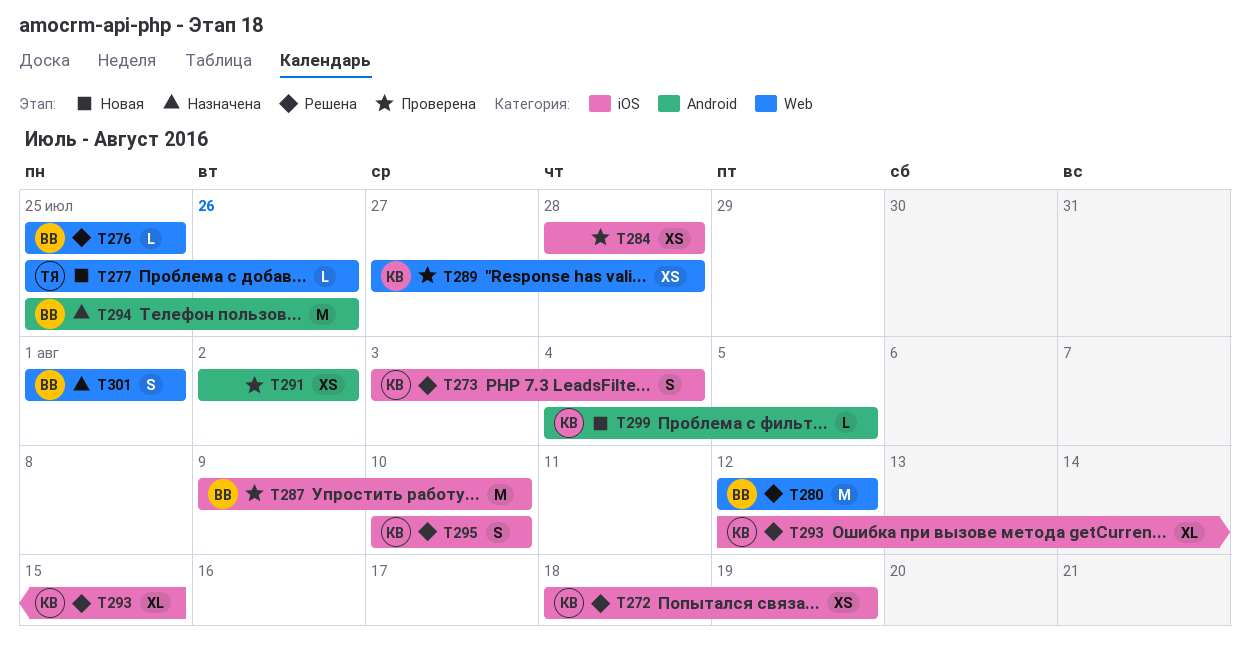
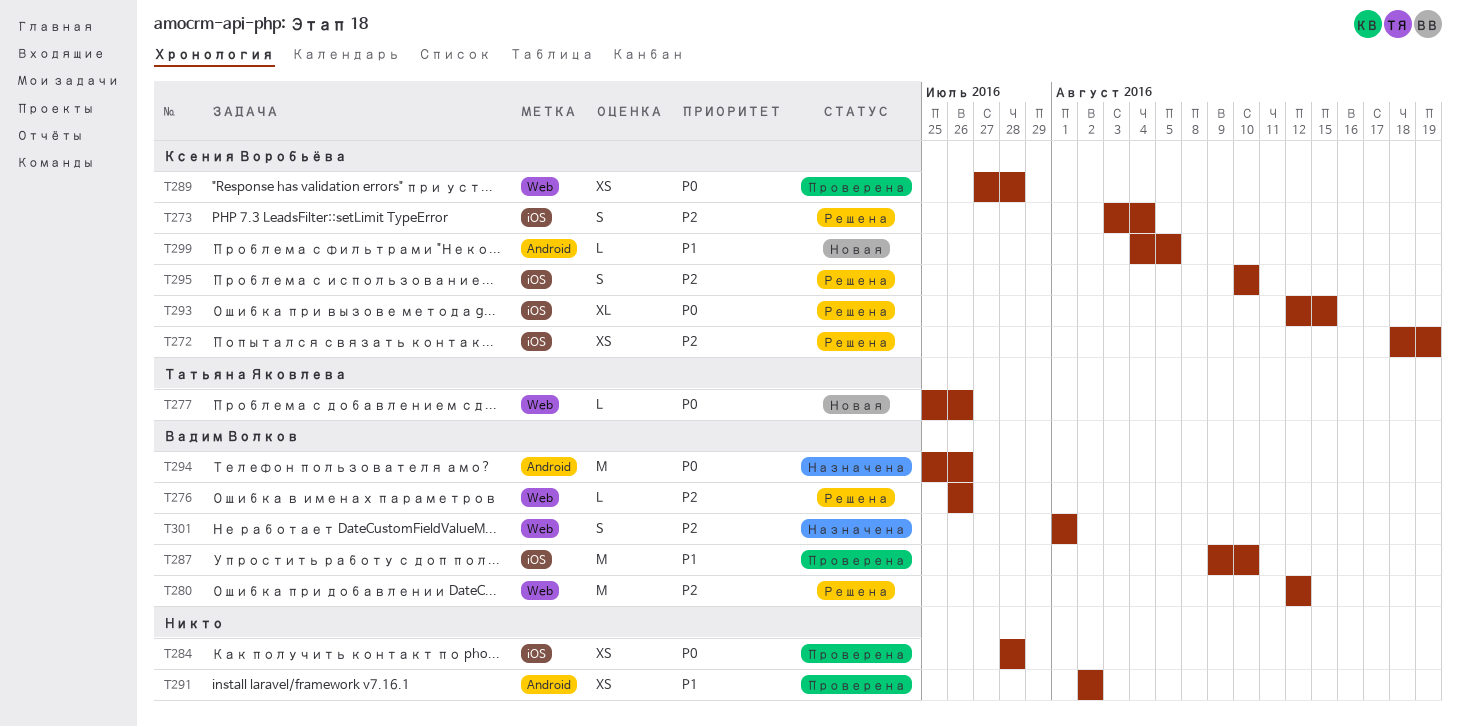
T276, start: Jul 25 -> Jul 26
T276, due: Jul 25 -> Jul 26

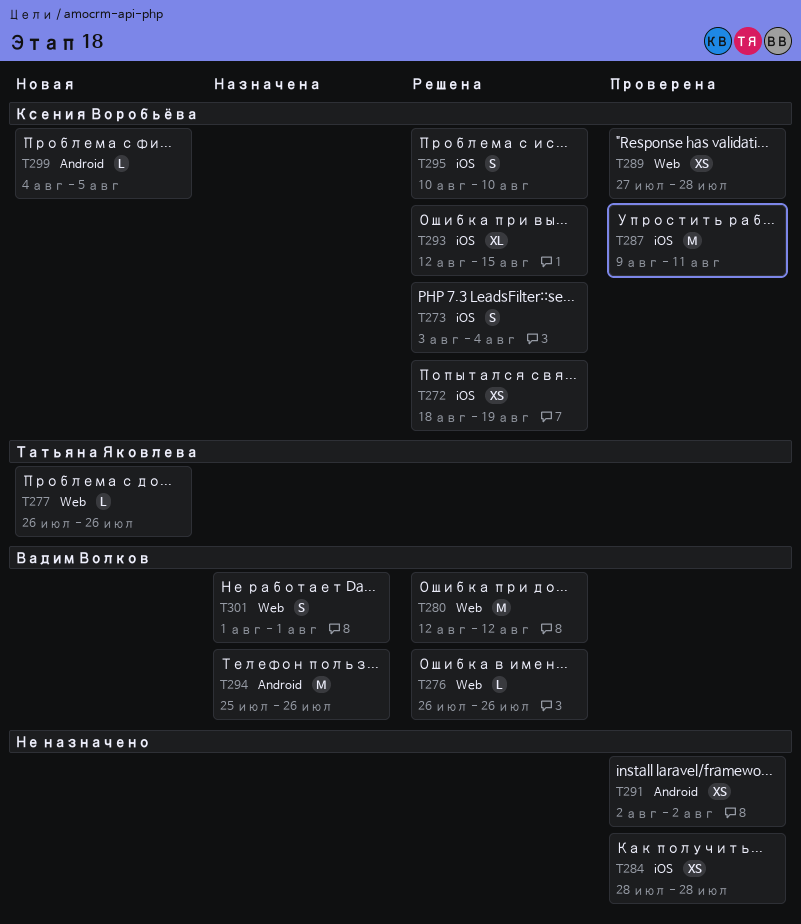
T277, start: Jul 25 -> Jul 26
T287, owner: Вадим Волков -> Ксения Воробьёва
T287, due: Aug 10 -> Aug 11

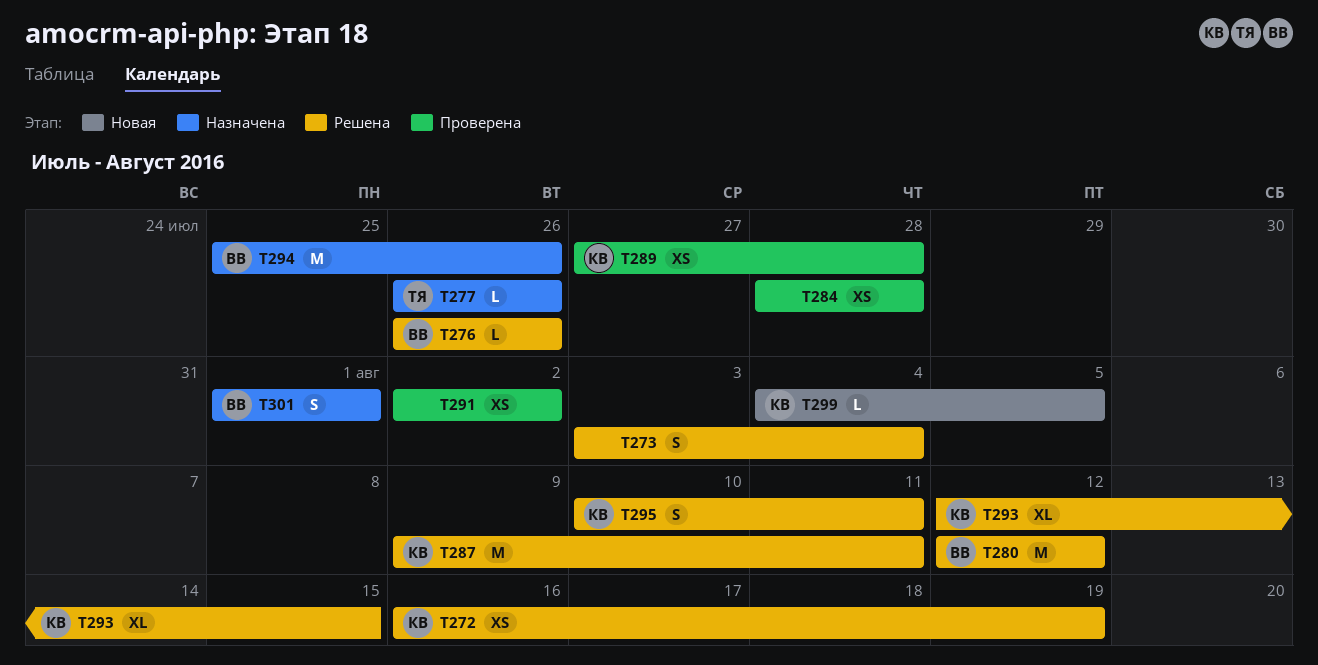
T272, start: Aug 18 -> Aug 16
T273, owner: Ксения Воробьёва -> none
T277, status: Новая -> Назначена
T287, status: Проверена -> Решена
T295, due: Aug 10 -> Aug 11

